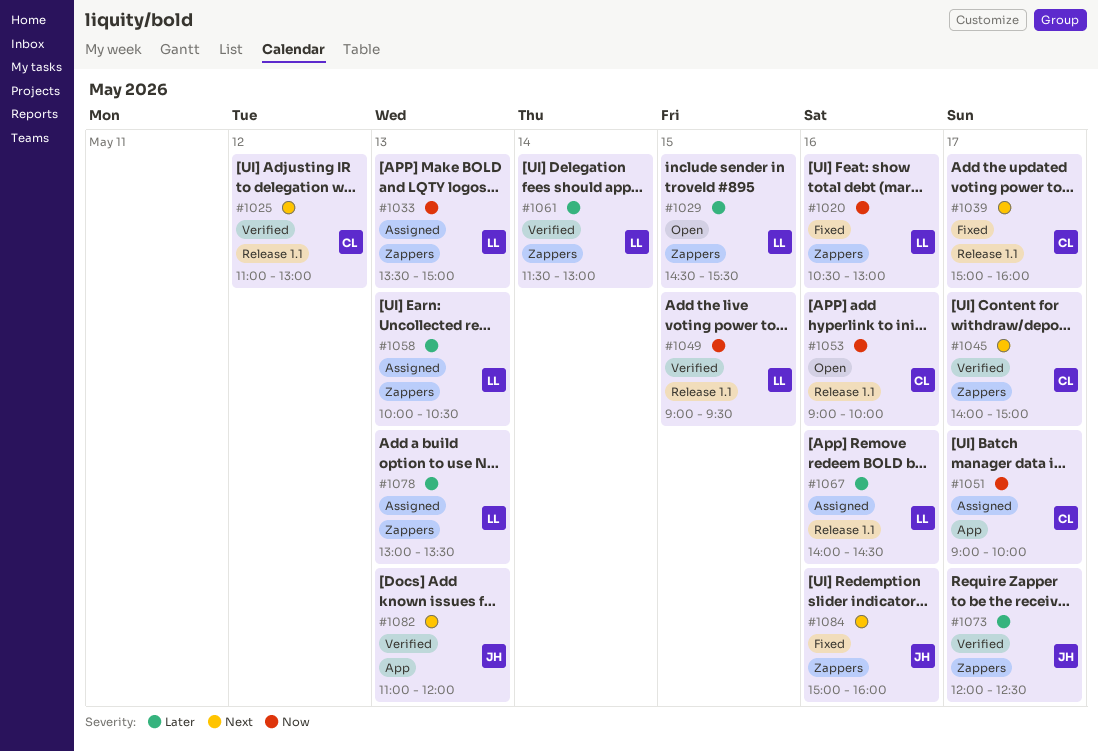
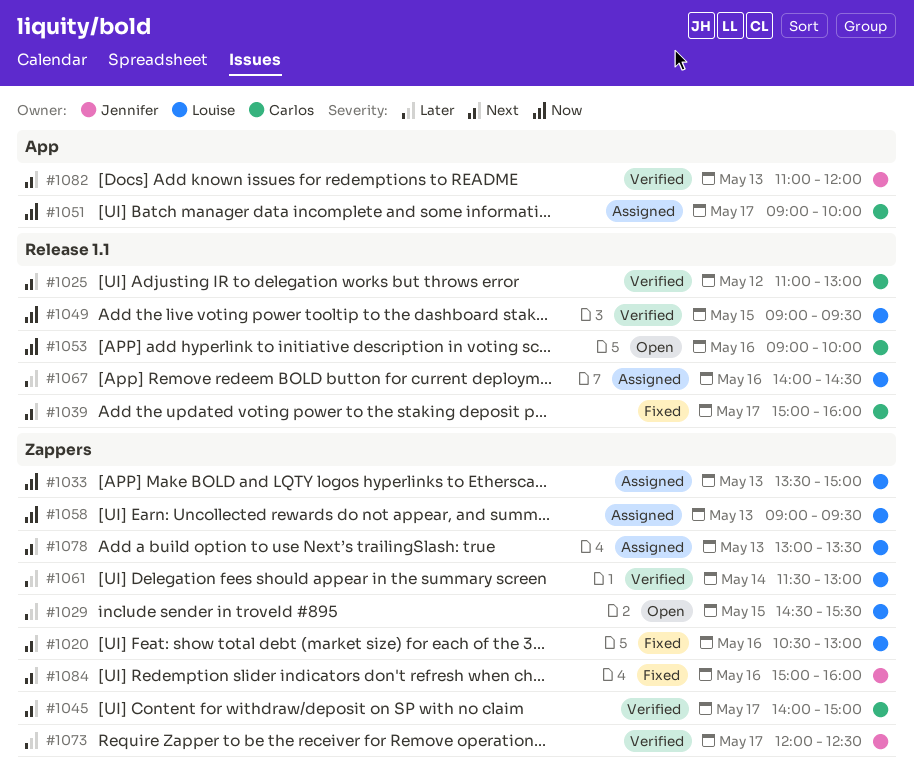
#1020, priority: Now -> Next
#1058, priority: Later -> Now
#1058, begins: 10:00 -> 09:00
#1058, ends: 10:30 -> 09:30
#1078, priority: Later -> Next

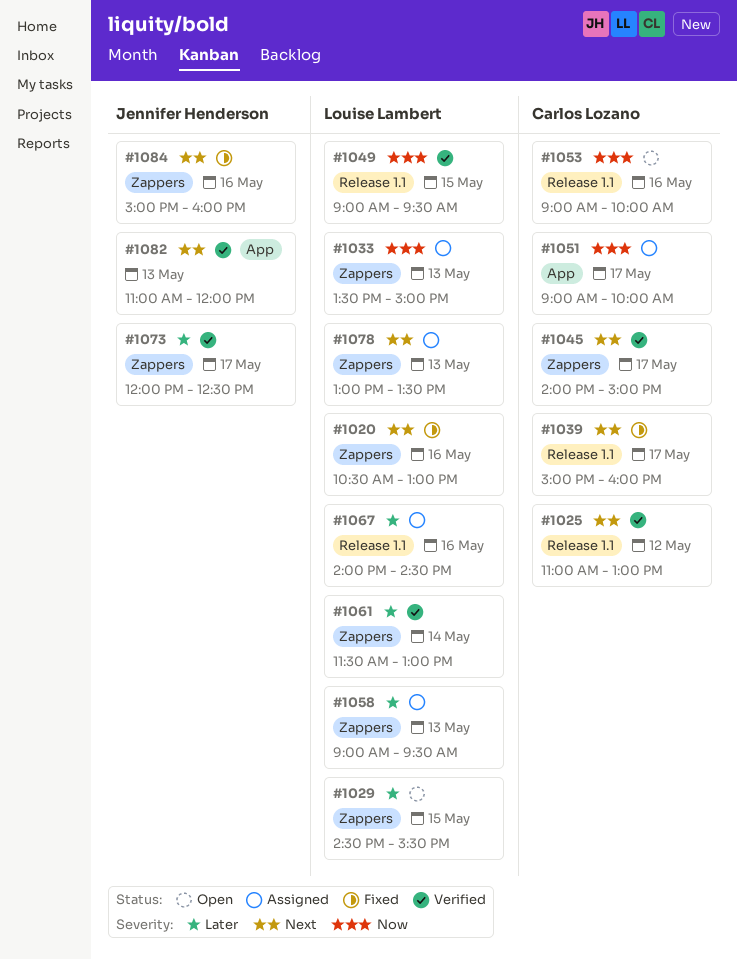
#1058, priority: Now -> Later

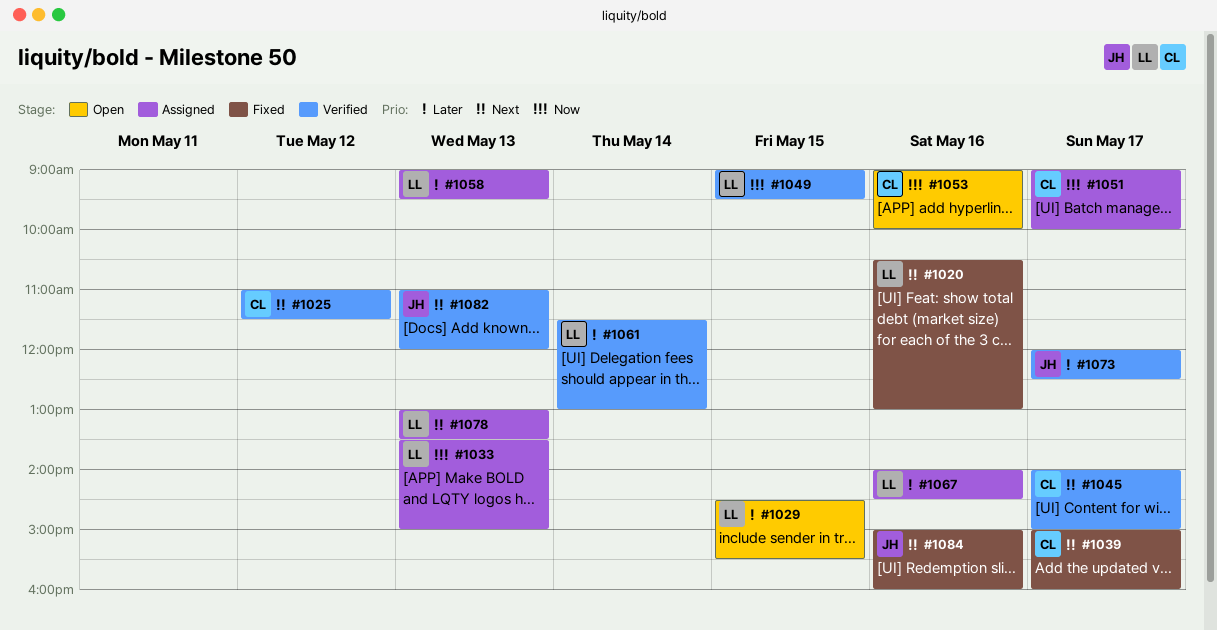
#1025, ends: 13:00 -> 11:30

